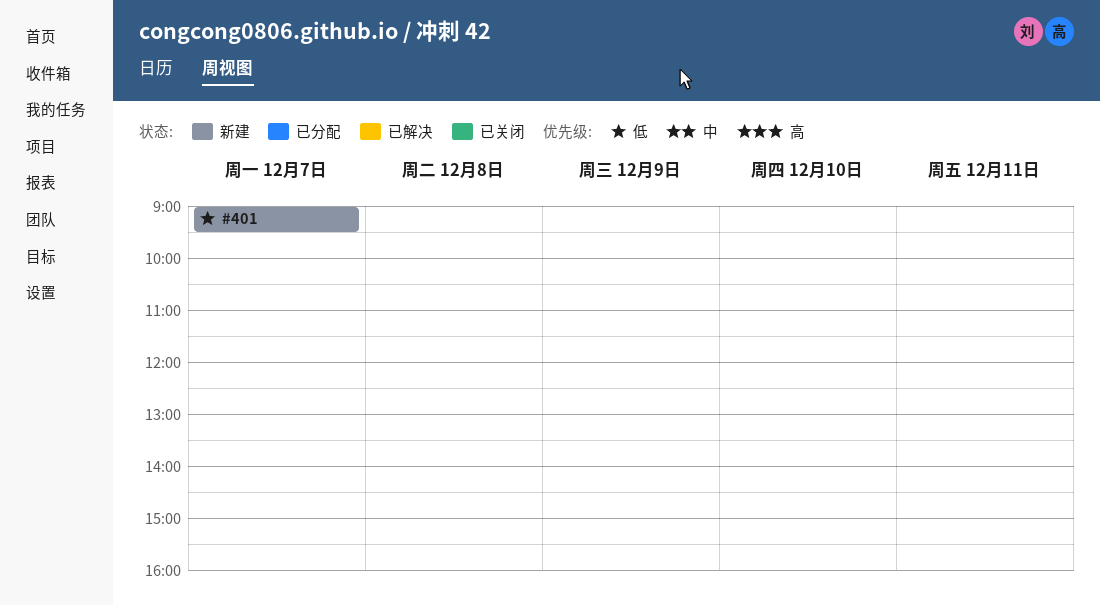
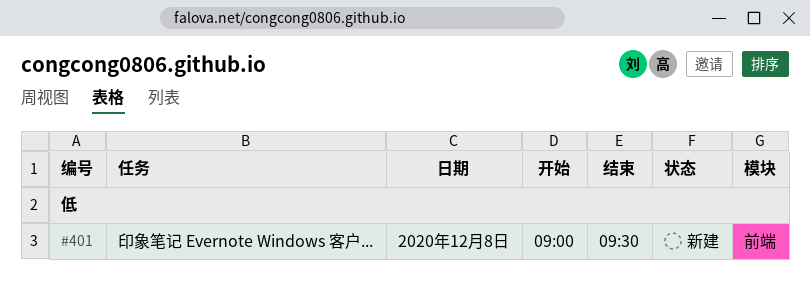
#401, day: Dec 7 -> Dec 8

